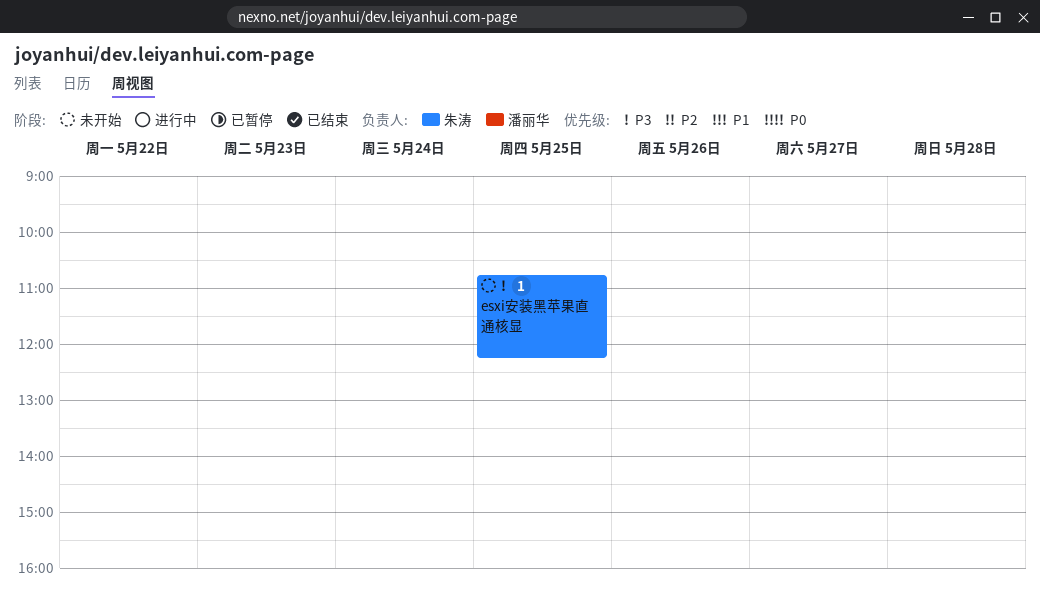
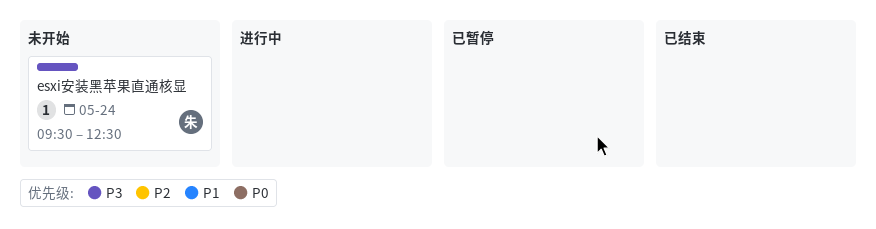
esxi安装黑苹果直通核显, day: May 25 -> May 24
esxi安装黑苹果直通核显, begins: 10:45 -> 09:30
esxi安装黑苹果直通核显, ends: 12:15 -> 12:30

